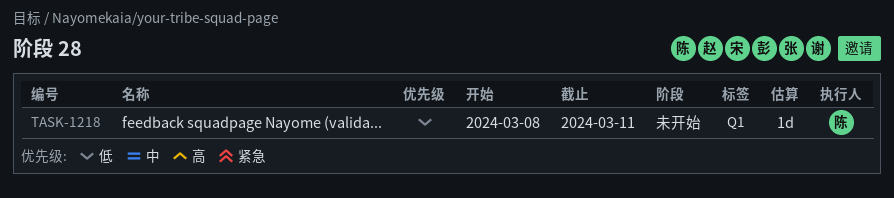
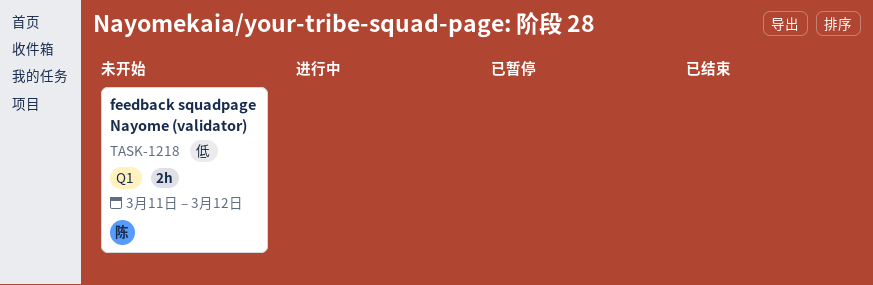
TASK-1218, estimate: 1d -> 2h
TASK-1218, start: Mar 8 -> Mar 11
TASK-1218, due: Mar 11 -> Mar 12

